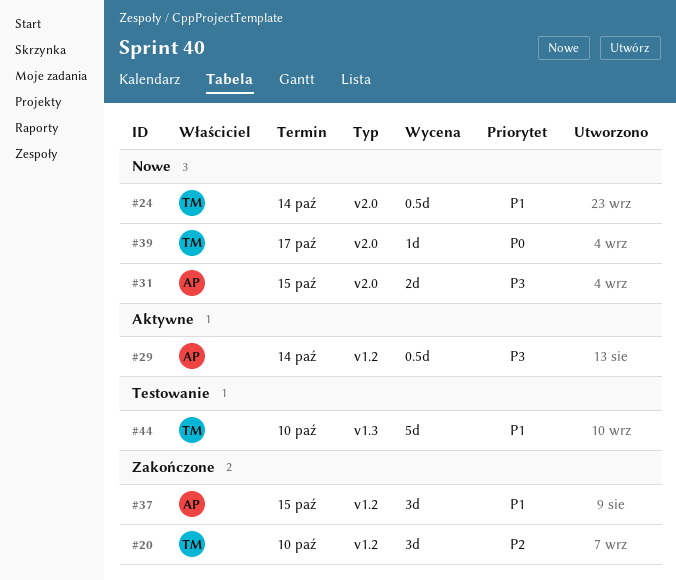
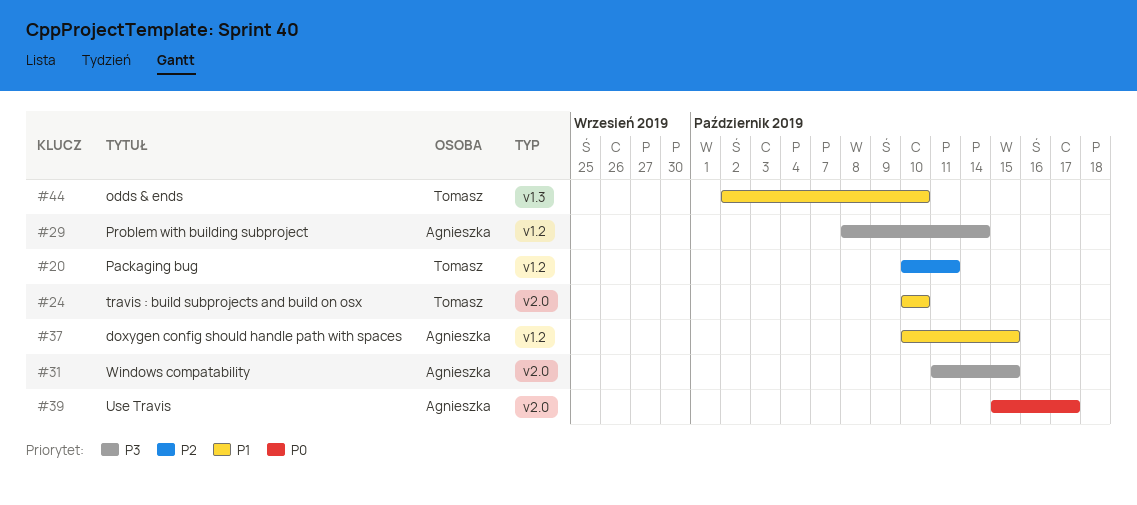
#20, due: Oct 10 -> Oct 11
#24, due: Oct 14 -> Oct 10
#39, owner: Tomasz -> Agnieszka

